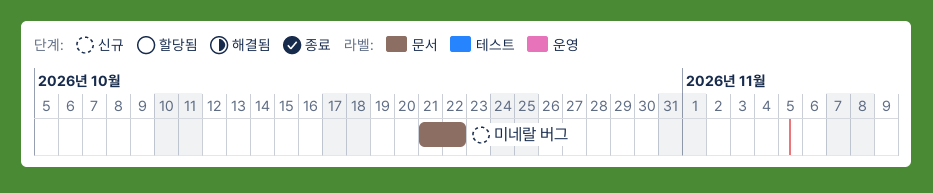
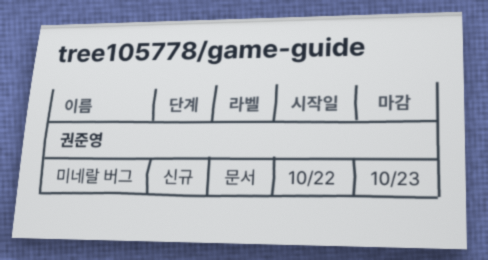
미네랄 버그, start: Oct 21 -> Oct 22
미네랄 버그, due: Oct 22 -> Oct 23

